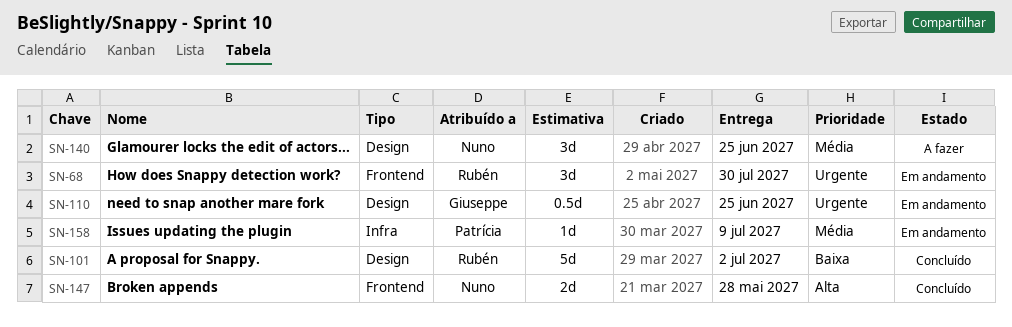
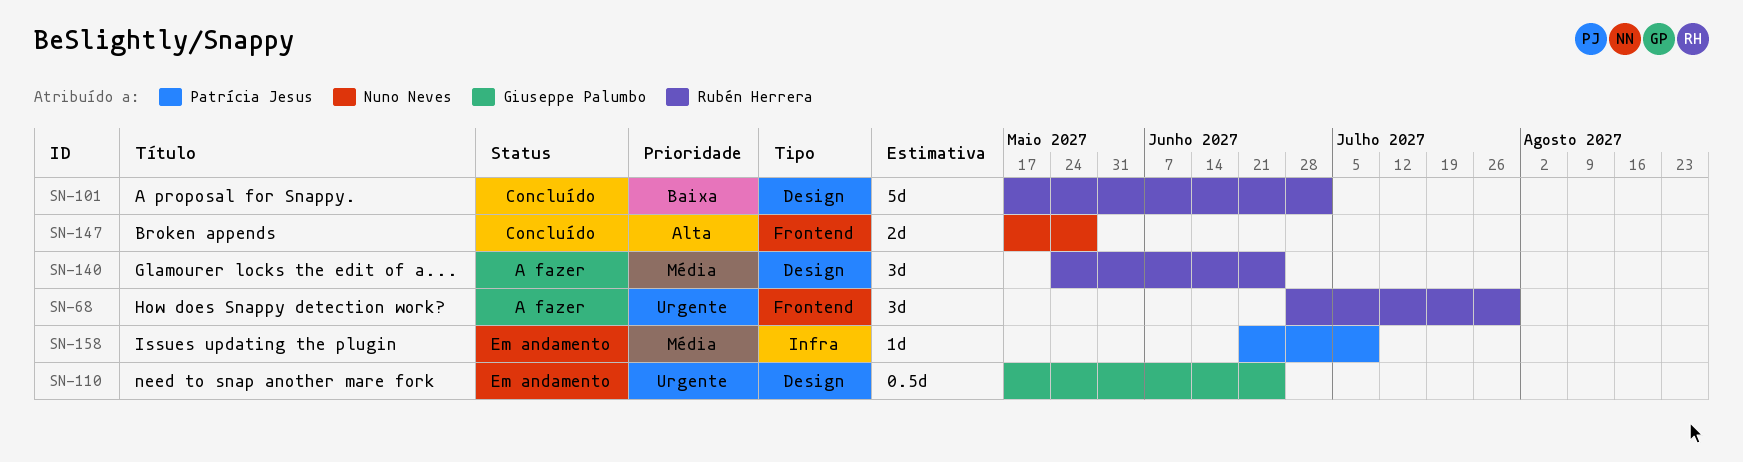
SN-68, status: Em andamento -> A fazer
SN-140, owner: Nuno Neves -> Rubén Herrera

